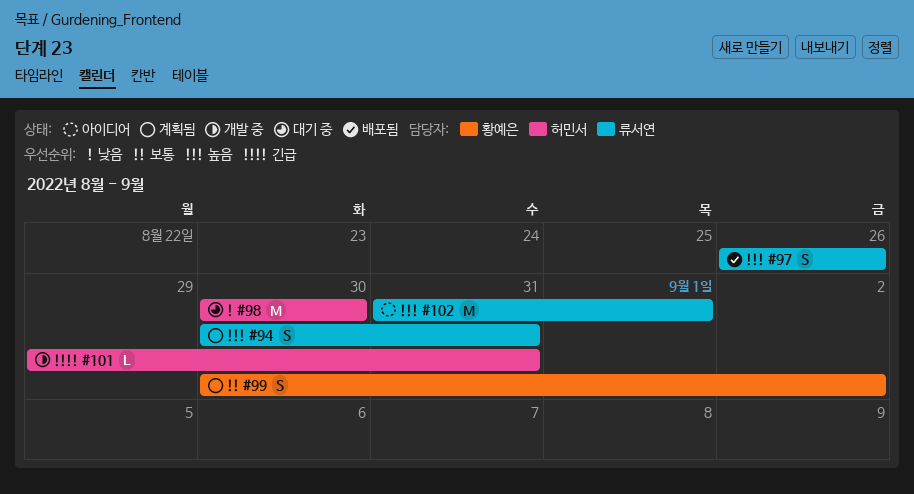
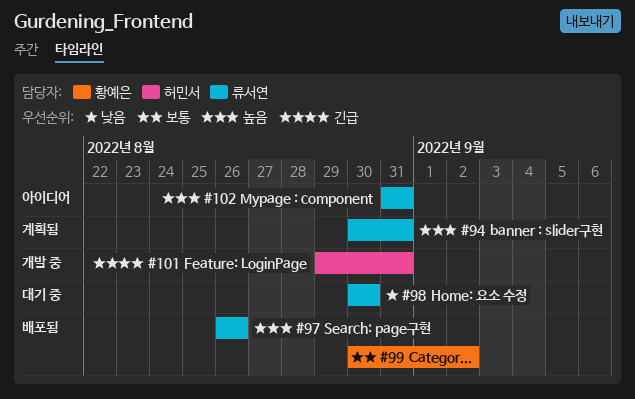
#98, owner: 허민서 -> 류서연
#99, status: 계획됨 -> 배포됨
#102, due: Sep 1 -> Aug 31

